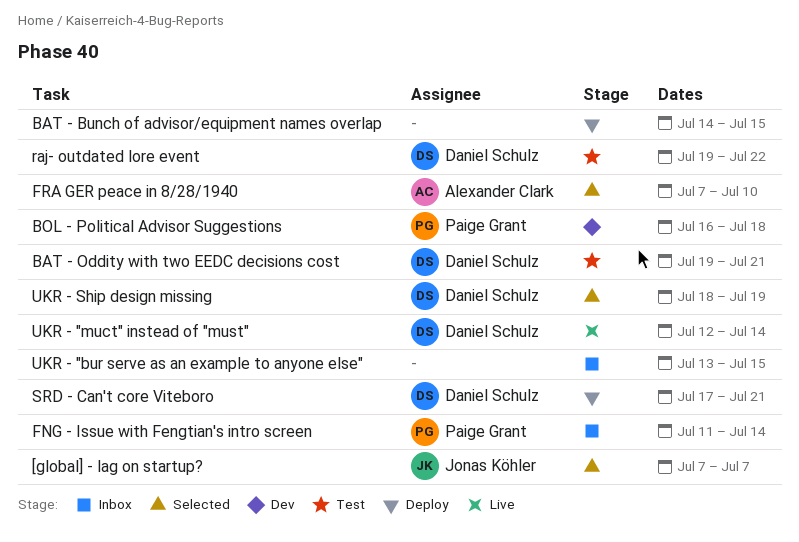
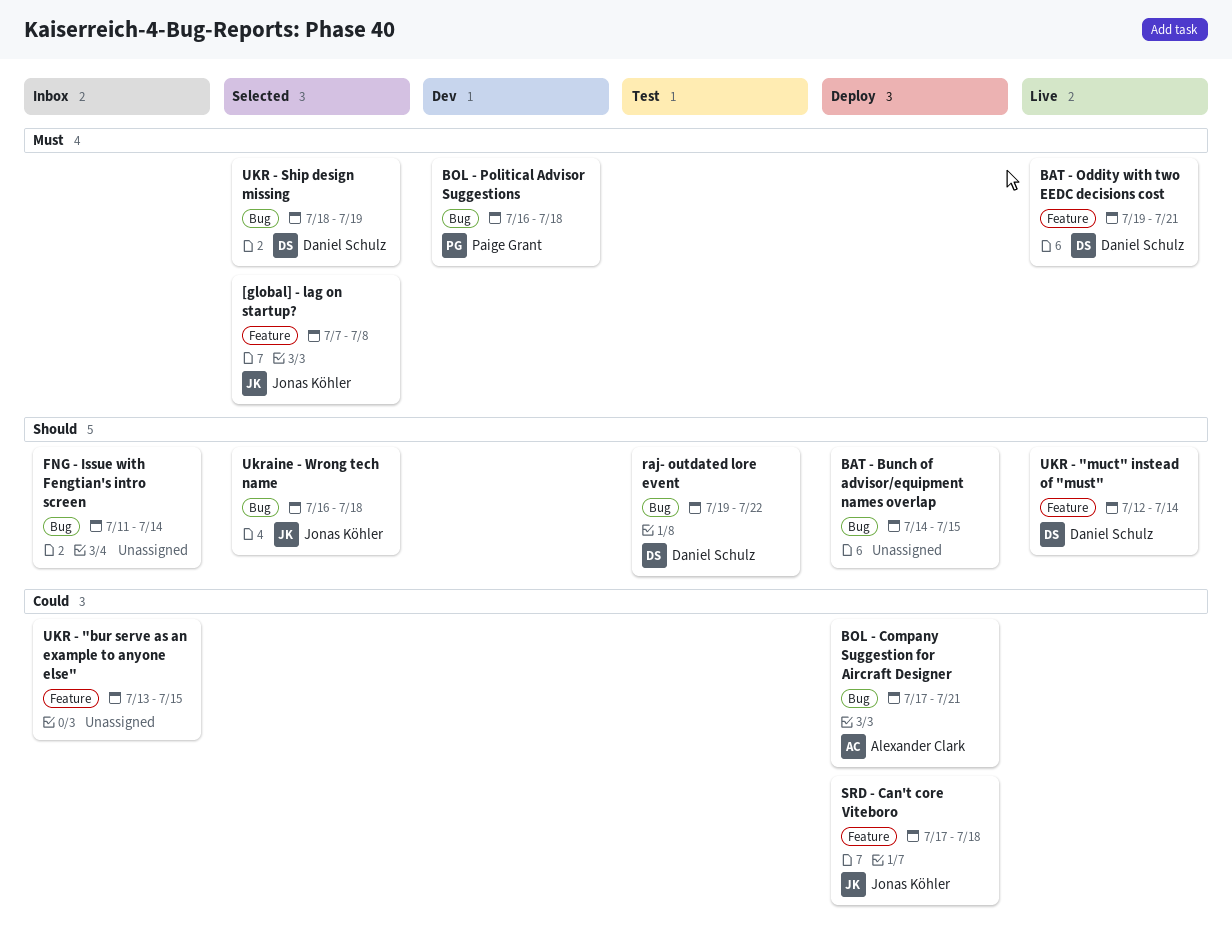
[global] - lag on startup?, due: Jul 7 -> Jul 8
BAT - Oddity with two EEDC decisions cost, status: Test -> Live
BOL - Company Suggestion for Aircraft Designer: none -> present
FNG - Issue with Fengtian's intro screen, owner: Paige Grant -> none
FRA GER peace in 8/28/1940: present -> none
SRD - Can't core Viteboro, owner: Daniel Schulz -> Jonas Köhler
SRD - Can't core Viteboro, due: Jul 21 -> Jul 18
Ukraine - Wrong tech name: none -> present

